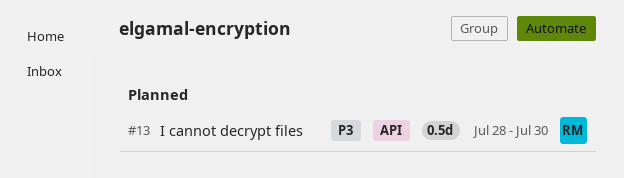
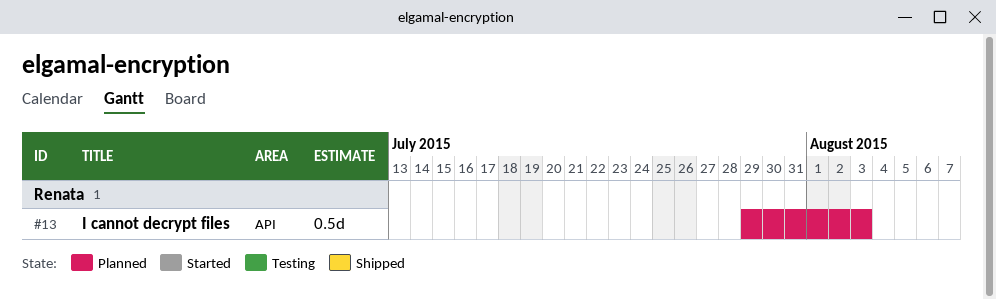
#13, start: Jul 28 -> Jul 29
#13, due: Jul 30 -> Aug 3

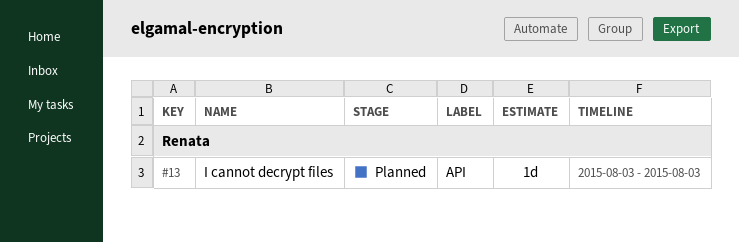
#13, estimate: 0.5d -> 1d
#13, start: Jul 29 -> Aug 3

